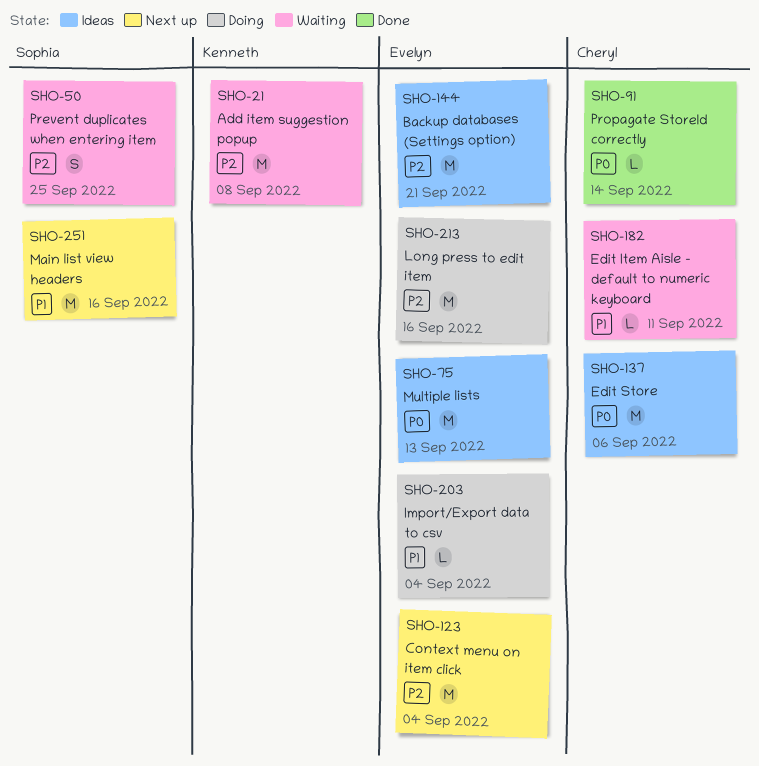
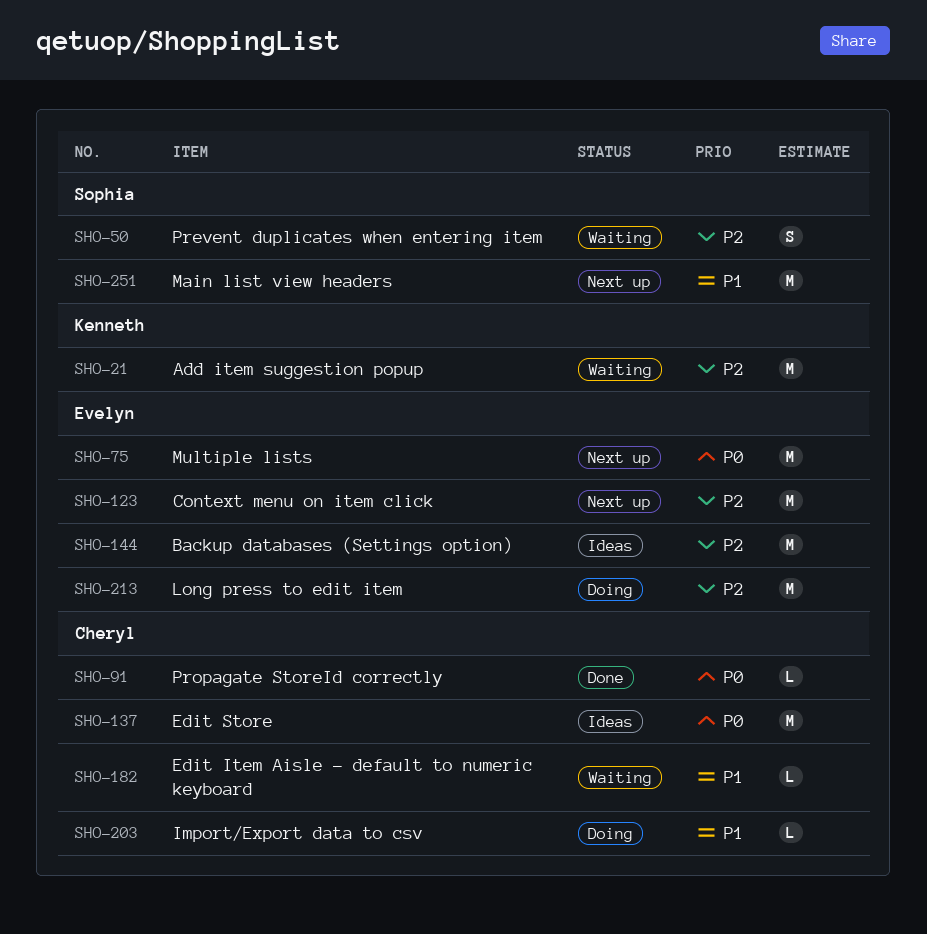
SHO-75, status: Ideas -> Next up
SHO-203, owner: Evelyn -> Cheryl

